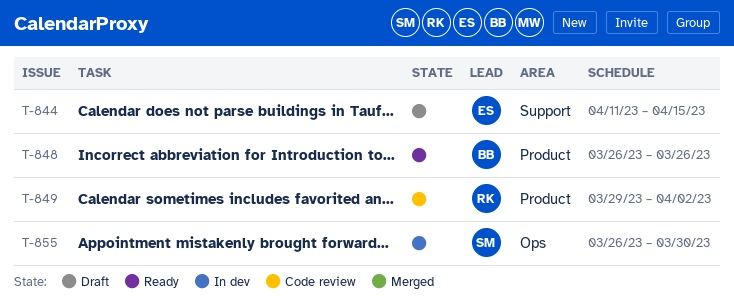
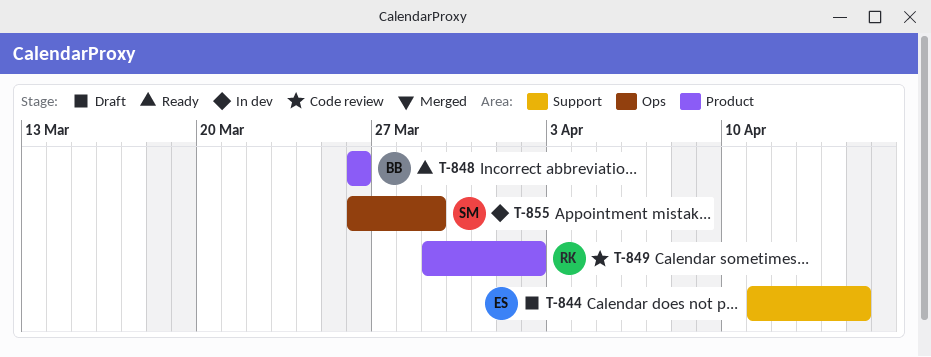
T-855, due: Mar 30 -> Mar 29

